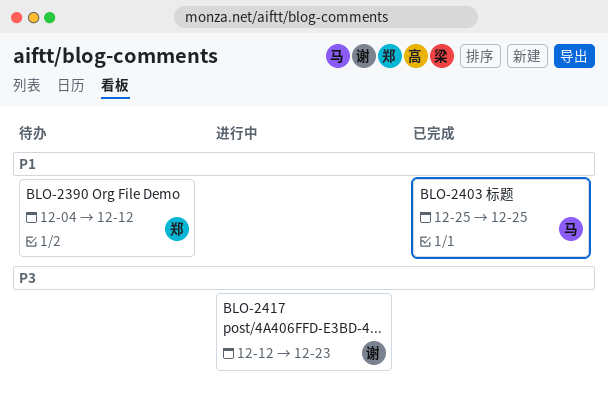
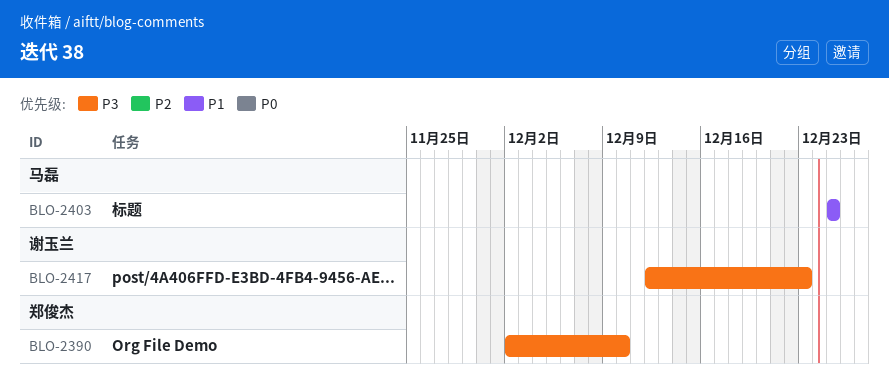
BLO-2390, priority: P1 -> P3
BLO-2390, start: Dec 4 -> Dec 2
BLO-2390, due: Dec 12 -> Dec 10

